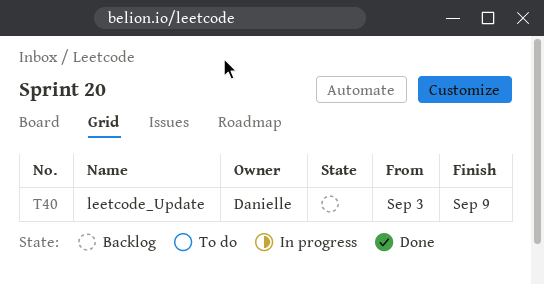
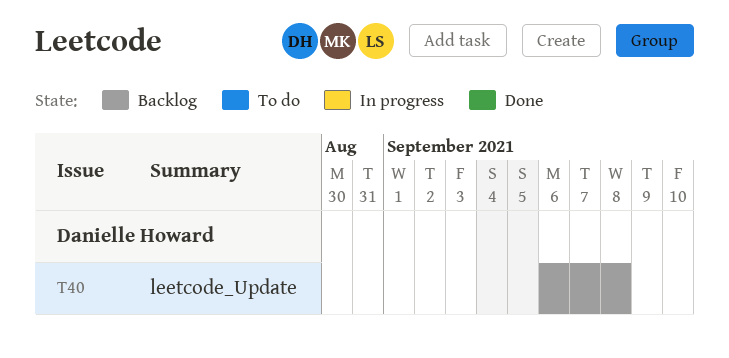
T40, start: Sep 3 -> Sep 6
T40, due: Sep 9 -> Sep 8

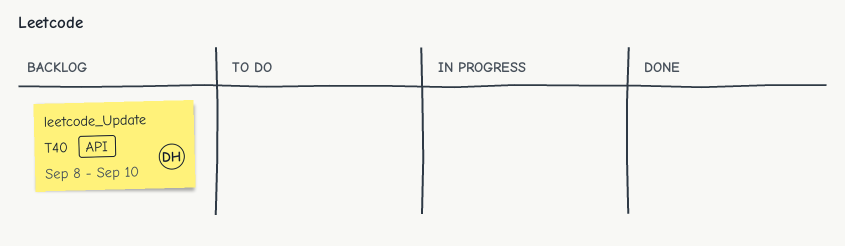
T40, start: Sep 6 -> Sep 8
T40, due: Sep 8 -> Sep 10

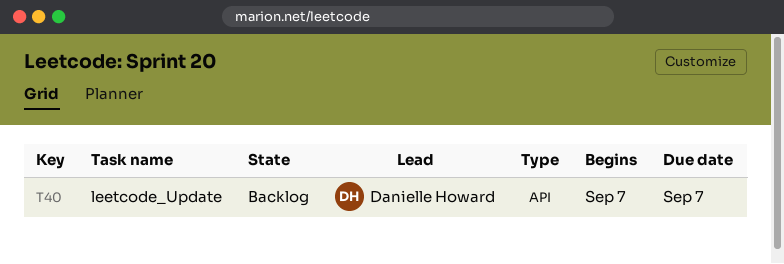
T40, start: Sep 8 -> Sep 7
T40, due: Sep 10 -> Sep 7

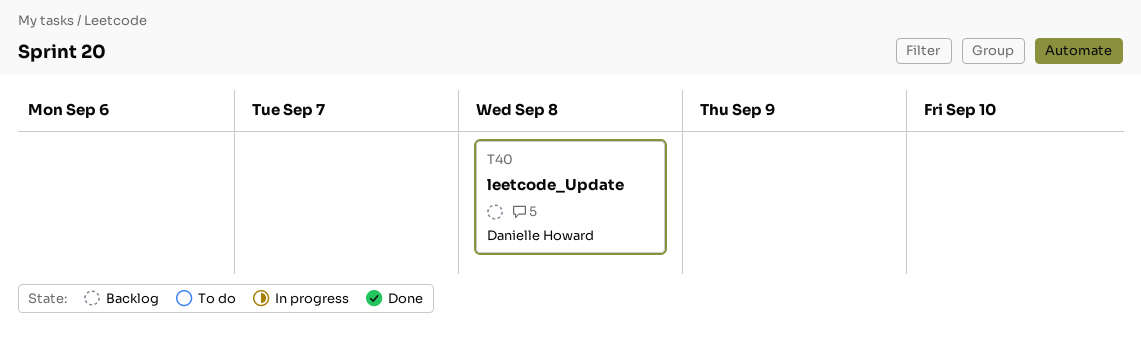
T40, due: Sep 7 -> Sep 8

